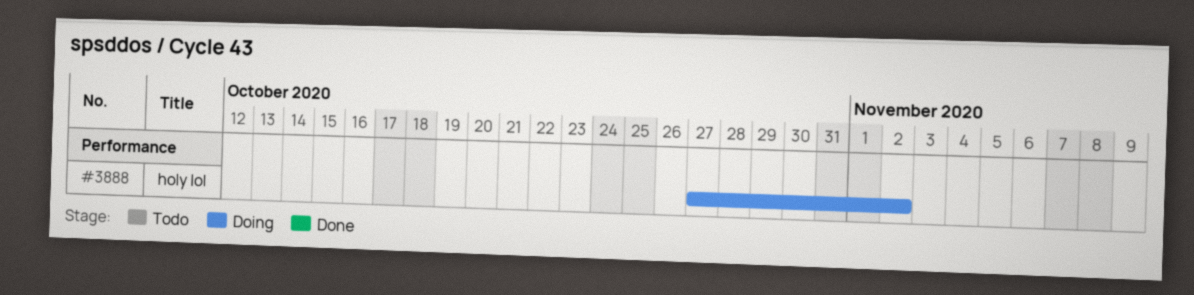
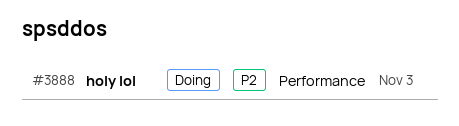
#3888, due: Nov 2 -> Nov 3

